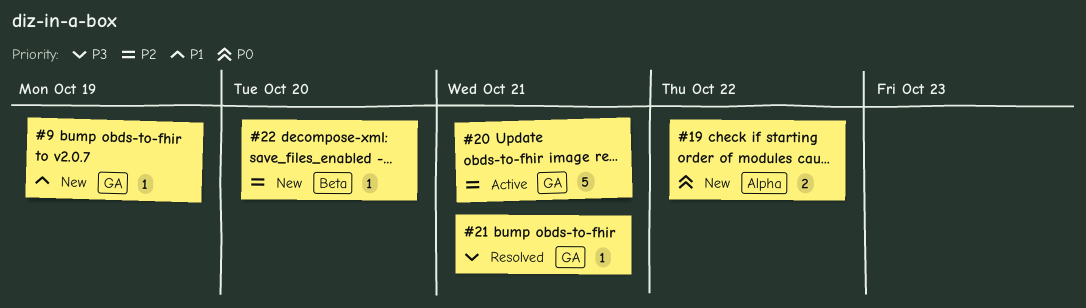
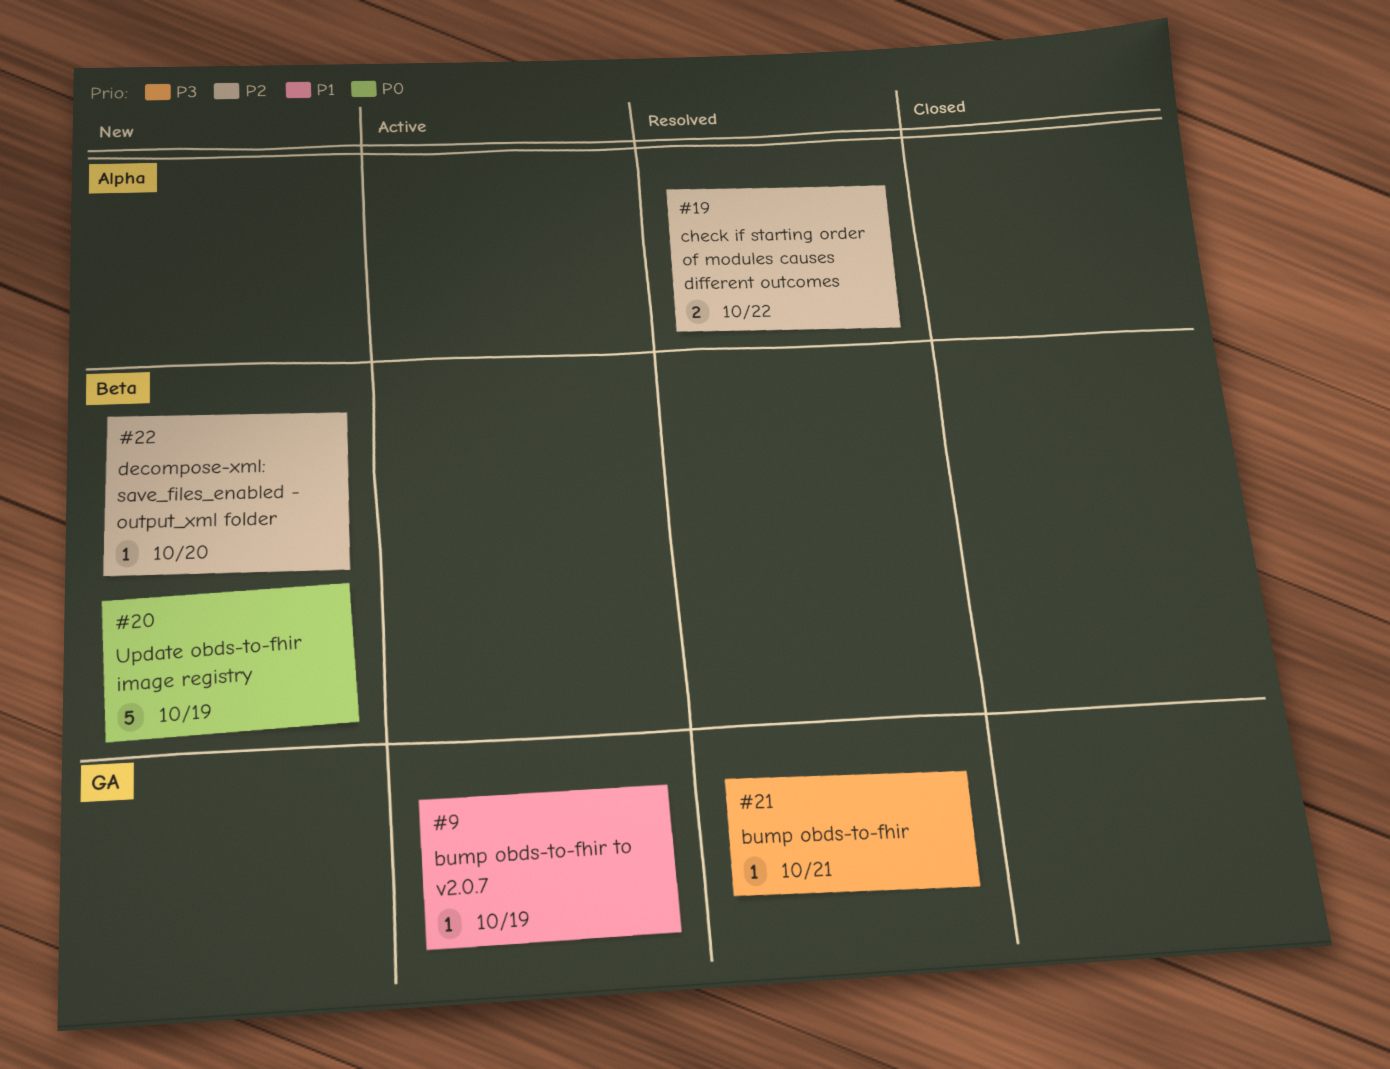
#9, status: New -> Active
#19, status: New -> Resolved
#19, priority: P0 -> P2
#20, status: Active -> New
#20, priority: P2 -> P0
#20, label: GA -> Beta
#20, due: Oct 21 -> Oct 19

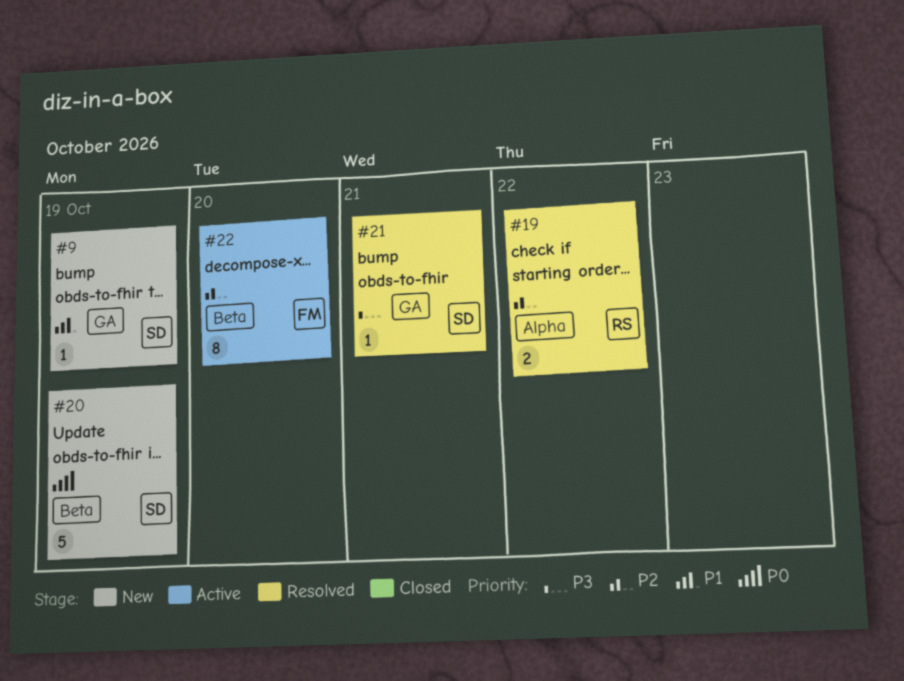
#9, status: Active -> New
#22, status: New -> Active
#22, estimate: 1 -> 8

